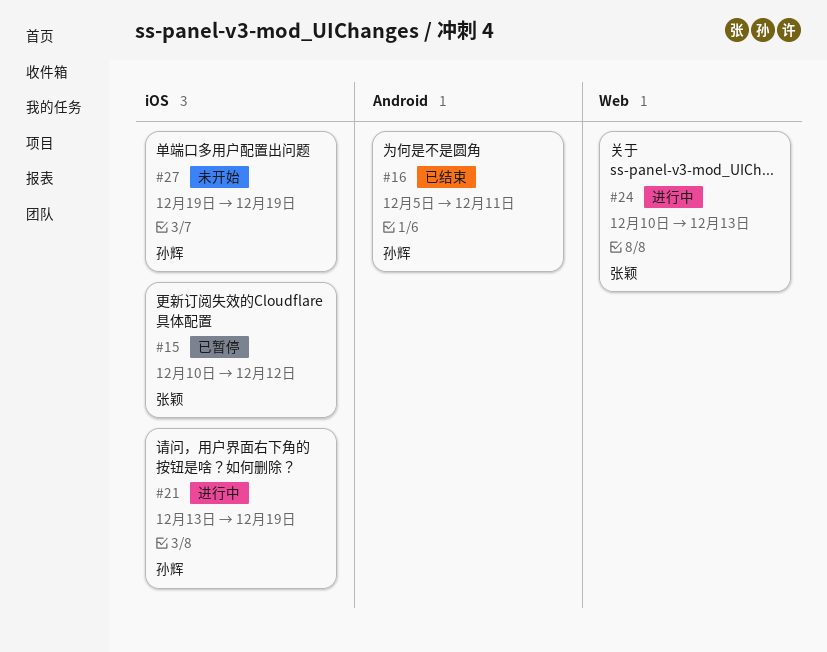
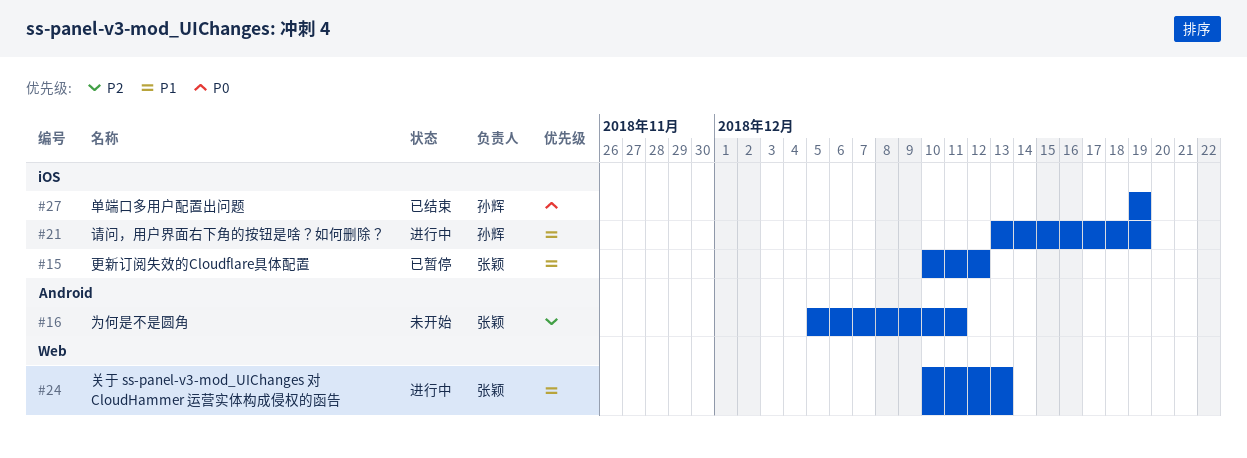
#16, status: 已结束 -> 未开始
#16, owner: 孙辉 -> 张颖
#27, status: 未开始 -> 已结束

